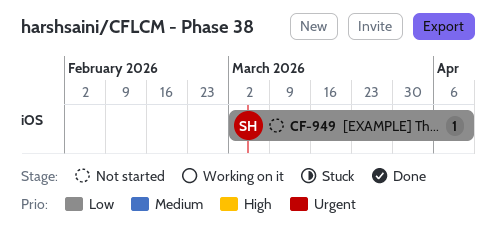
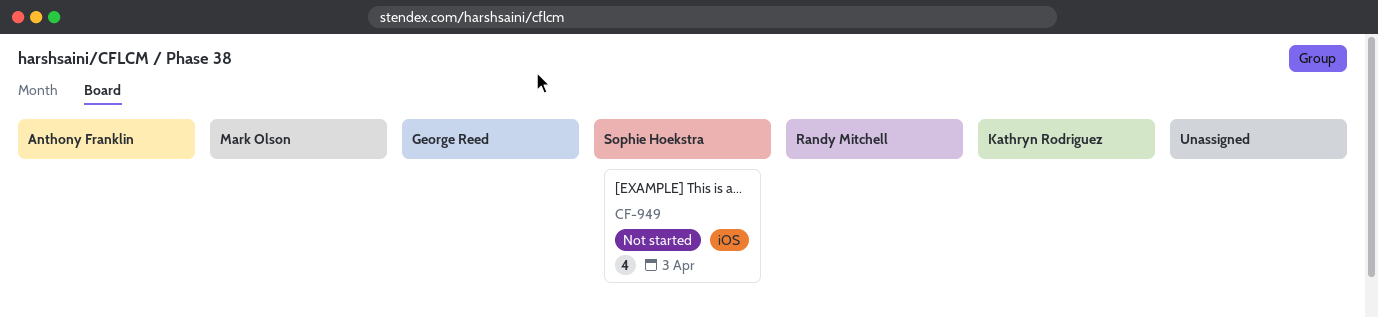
CF-949, estimate: 1 -> 4
CF-949, due: Apr 10 -> Apr 3

